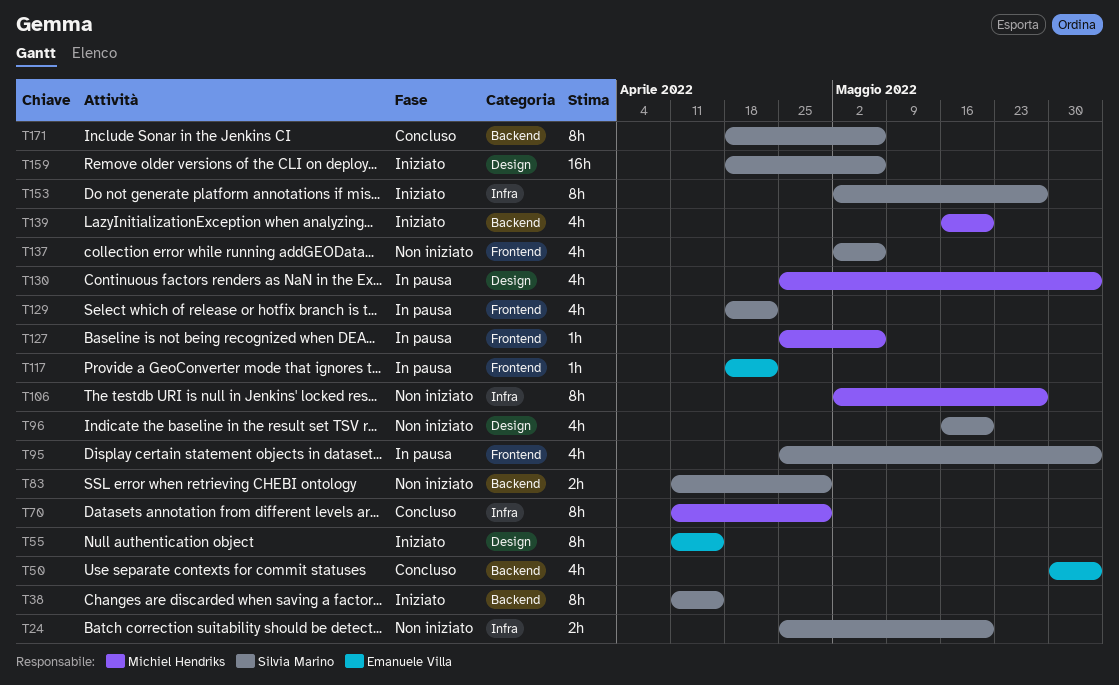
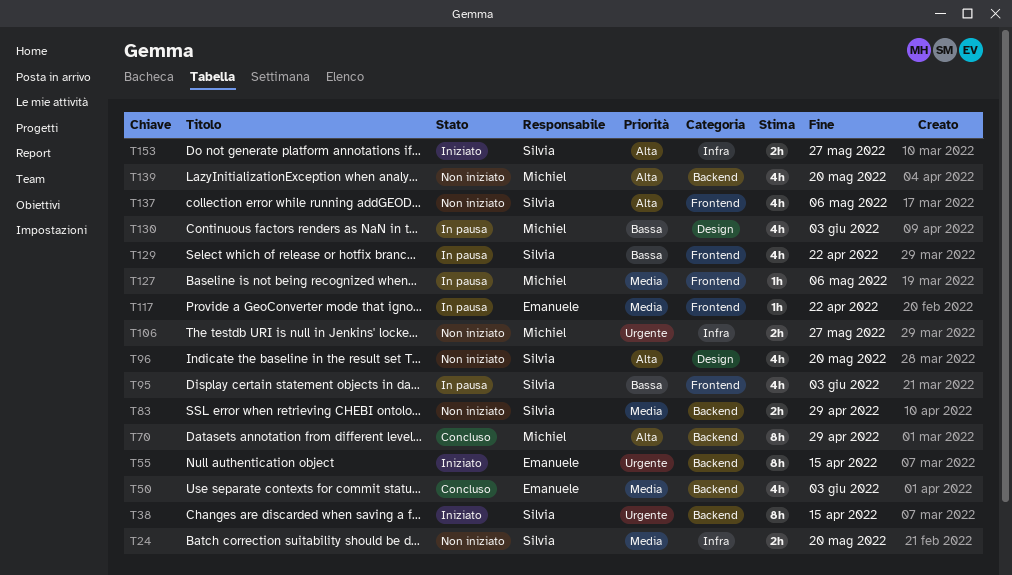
T55, label: Design -> Backend
T70, label: Infra -> Backend
T106, estimate: 8h -> 2h
T139, status: Iniziato -> Non iniziato
T153, estimate: 8h -> 2h
T159: present -> none
T171: present -> none

